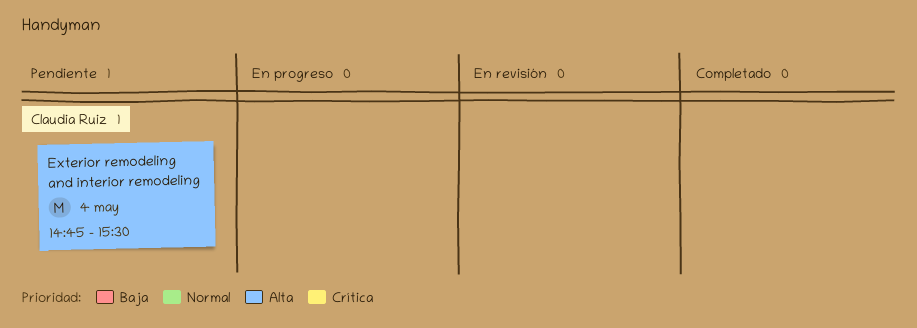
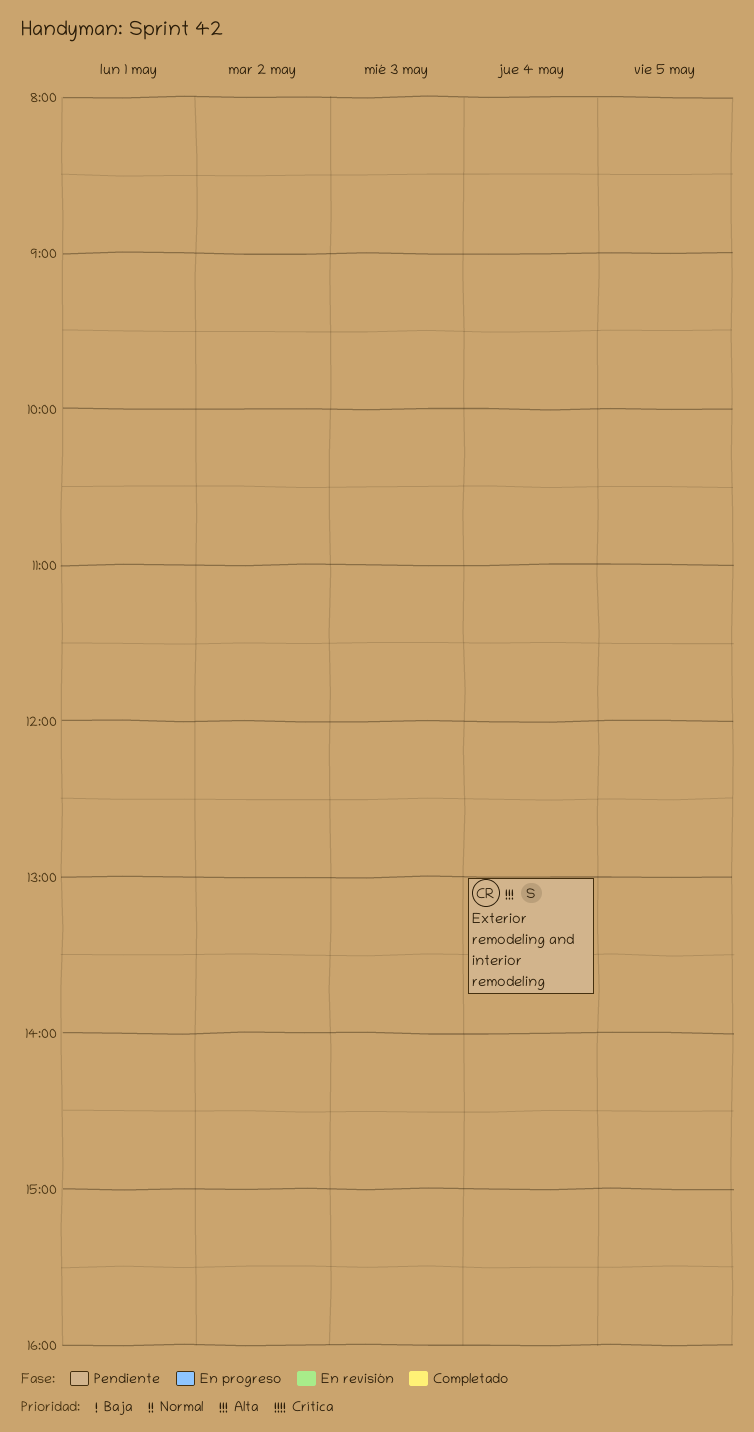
Exterior remodeling and interior remodeling, estimate: M -> S
Exterior remodeling and interior remodeling, begins: 14:45 -> 13:00
Exterior remodeling and interior remodeling, ends: 15:30 -> 13:45

